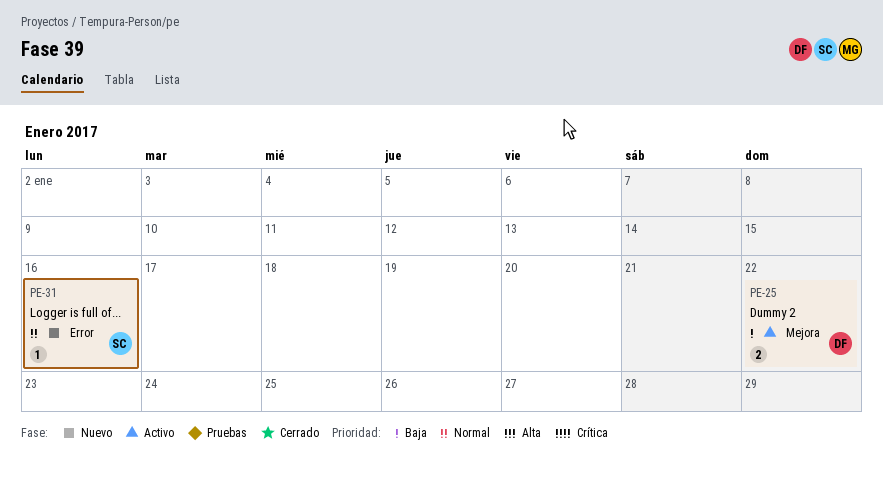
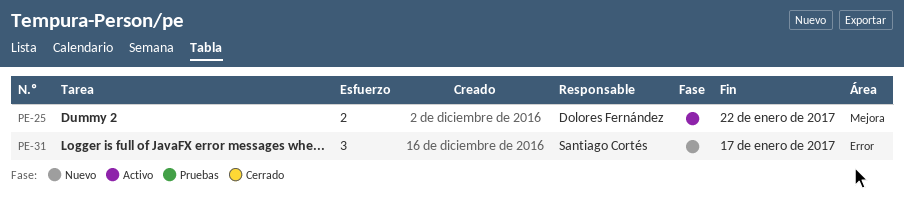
PE-31, estimate: 1 -> 3
PE-31, due: Jan 16 -> Jan 17

